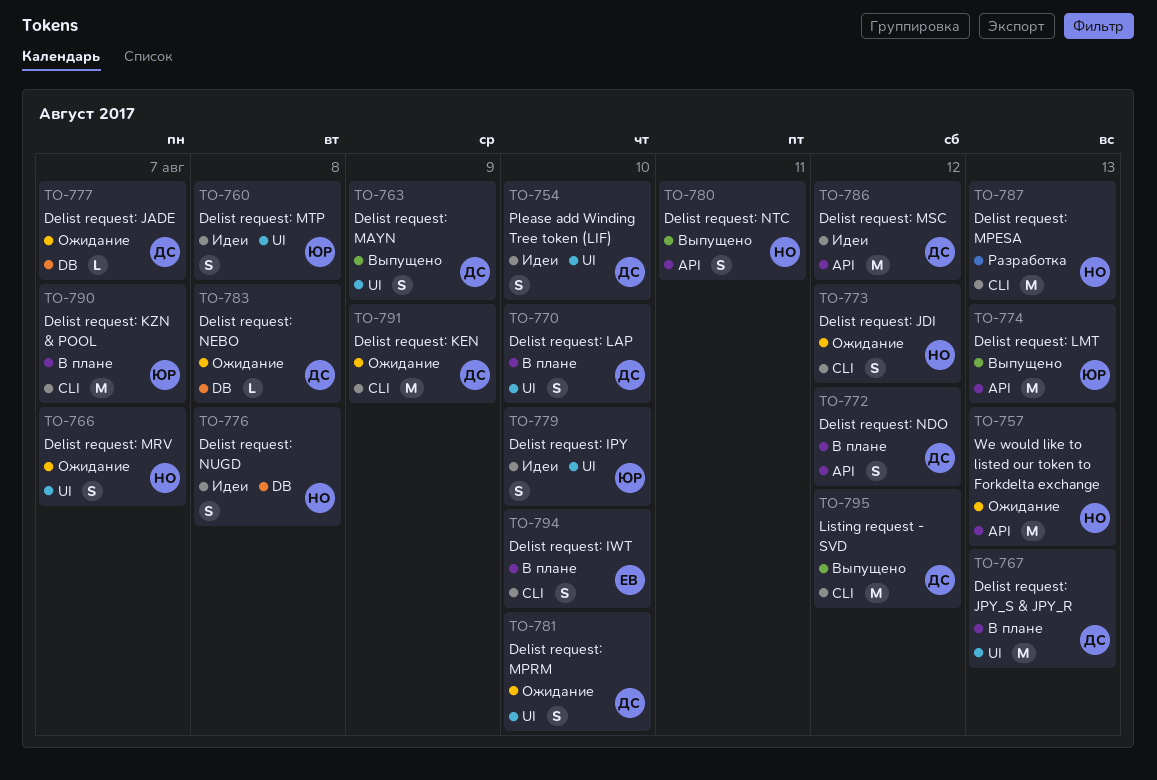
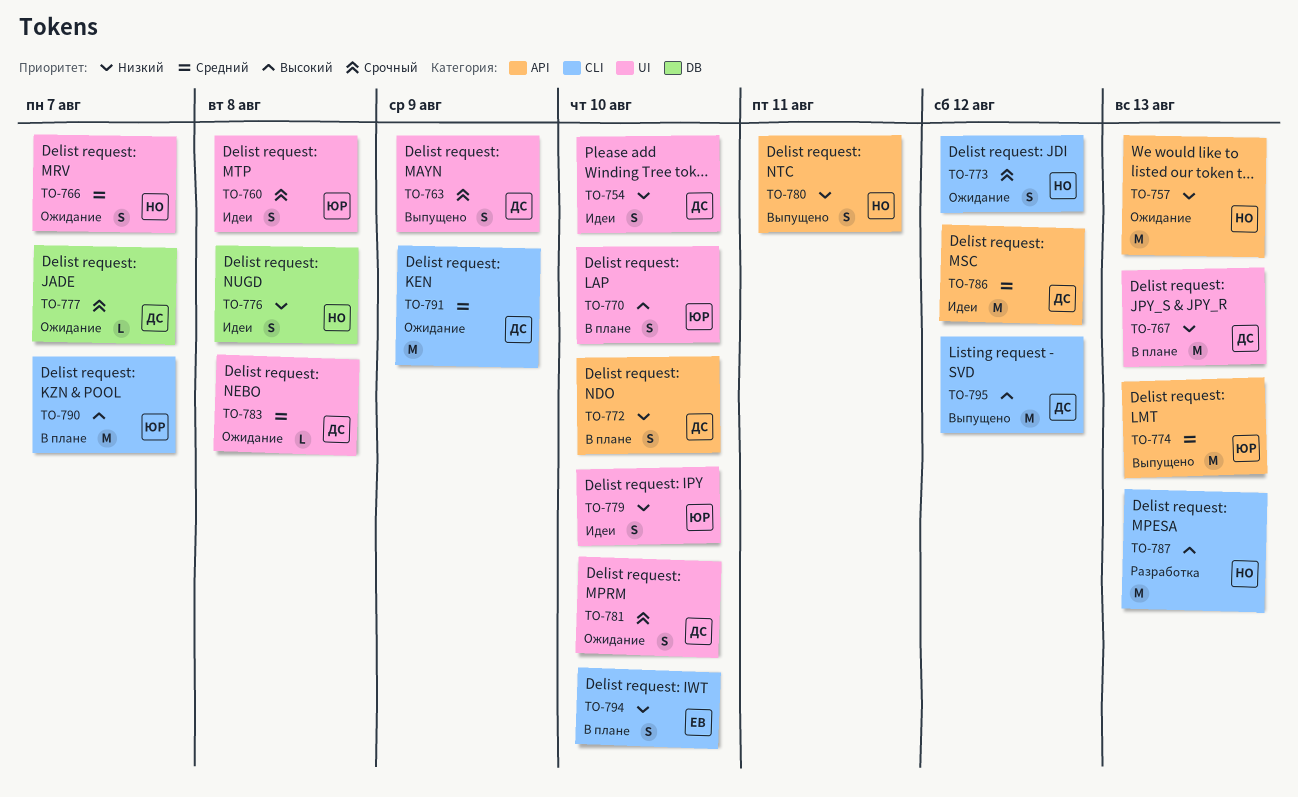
TO-770, owner: ДС -> ЮР
TO-772, due: Aug 12 -> Aug 10
TO-783, label: DB -> UI

